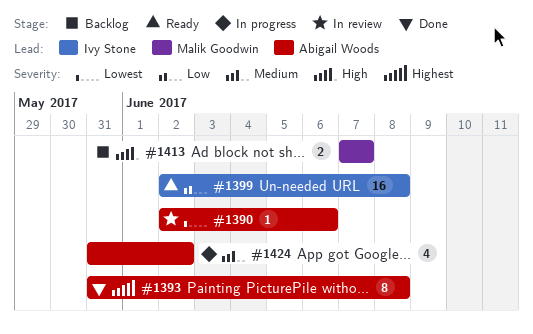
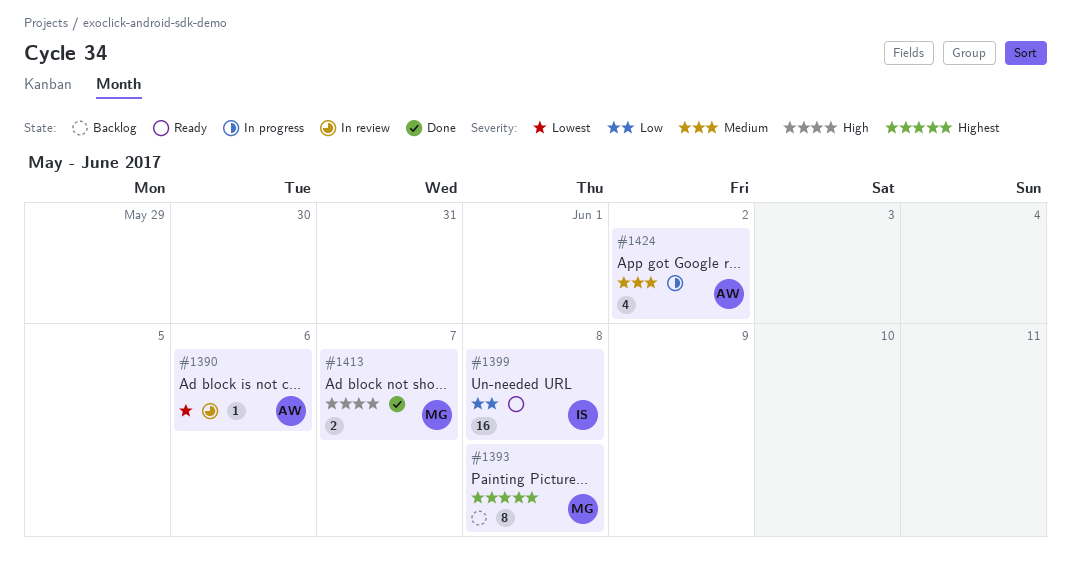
#1393, status: Done -> Backlog
#1393, owner: Abigail Woods -> Malik Goodwin
#1413, status: Backlog -> Done

